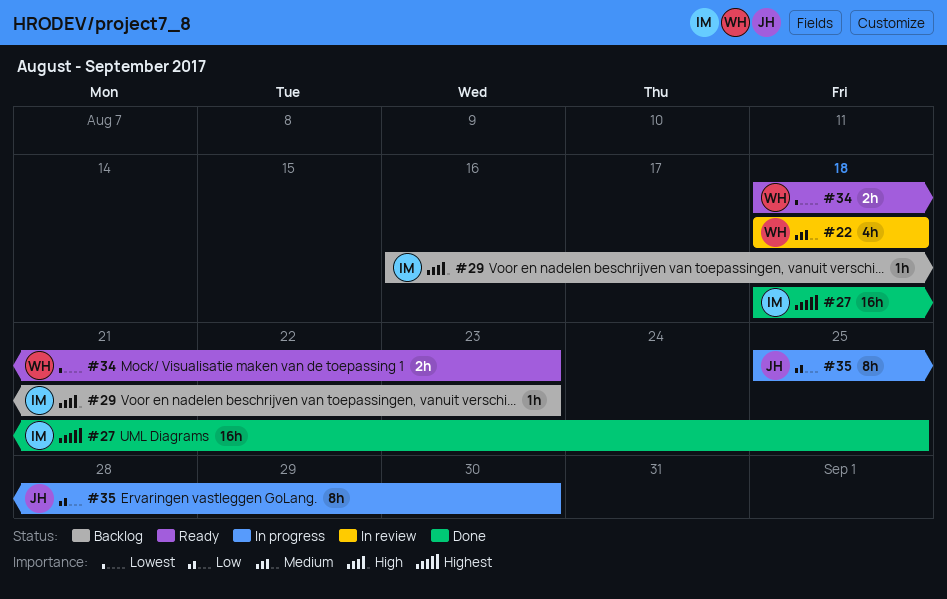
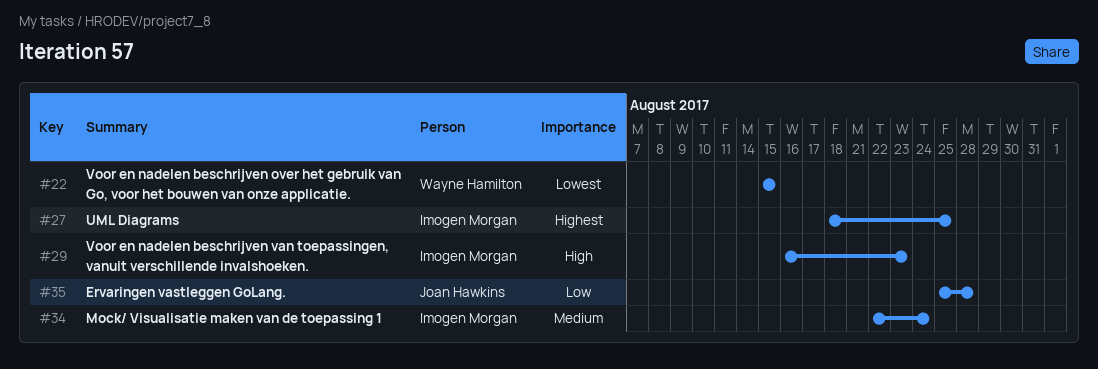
#22, priority: Medium -> Lowest
#22, start: Aug 18 -> Aug 15
#22, due: Aug 18 -> Aug 15
#34, owner: Wayne Hamilton -> Imogen Morgan
#34, priority: Lowest -> Medium
#34, start: Aug 18 -> Aug 22
#34, due: Aug 23 -> Aug 24
#35, due: Aug 30 -> Aug 28

